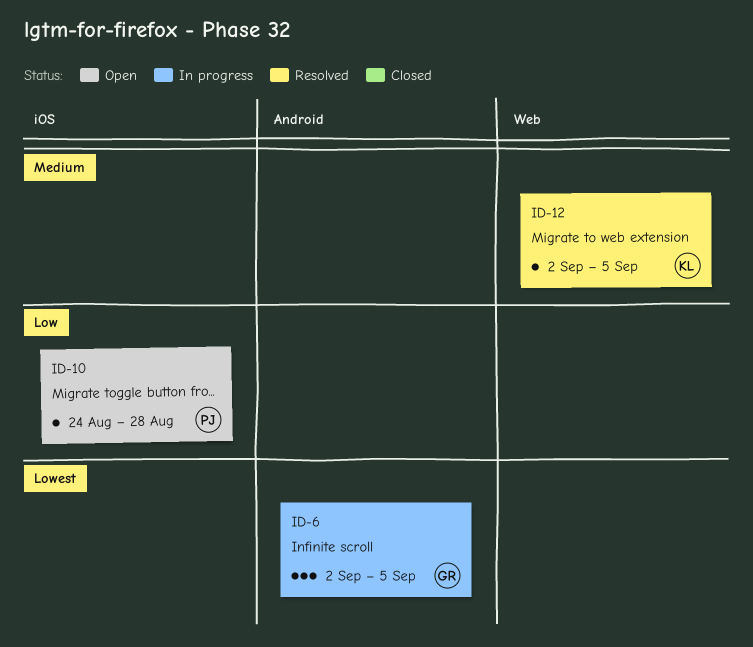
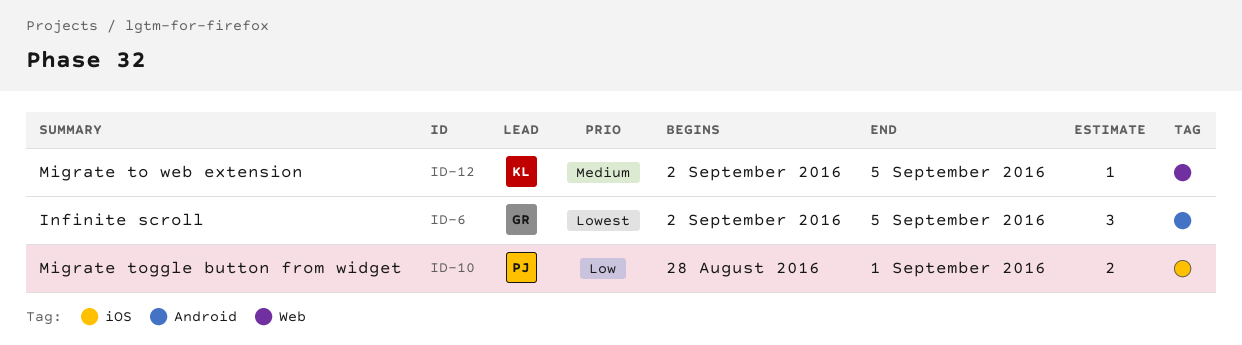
ID-10, estimate: 1 -> 2
ID-10, start: Aug 24 -> Aug 28
ID-10, due: Aug 28 -> Sep 1

